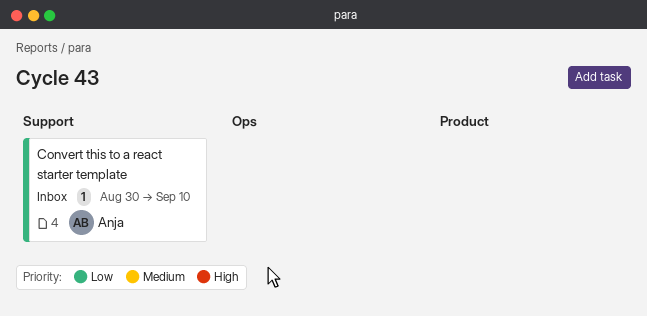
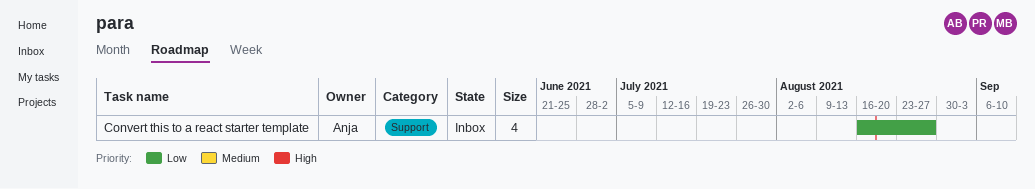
Convert this to a react starter template, estimate: 1 -> 4
Convert this to a react starter template, start: Aug 30 -> Aug 16
Convert this to a react starter template, due: Sep 10 -> Aug 27

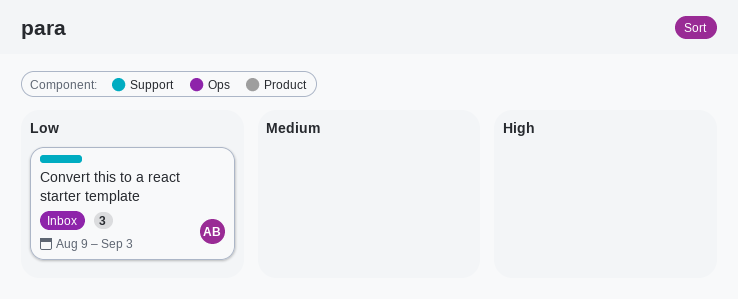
Convert this to a react starter template, estimate: 4 -> 3
Convert this to a react starter template, start: Aug 16 -> Aug 9
Convert this to a react starter template, due: Aug 27 -> Sep 3

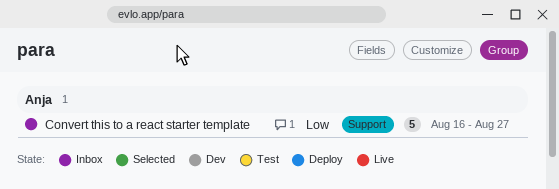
Convert this to a react starter template, estimate: 3 -> 5
Convert this to a react starter template, start: Aug 9 -> Aug 16
Convert this to a react starter template, due: Sep 3 -> Aug 27

